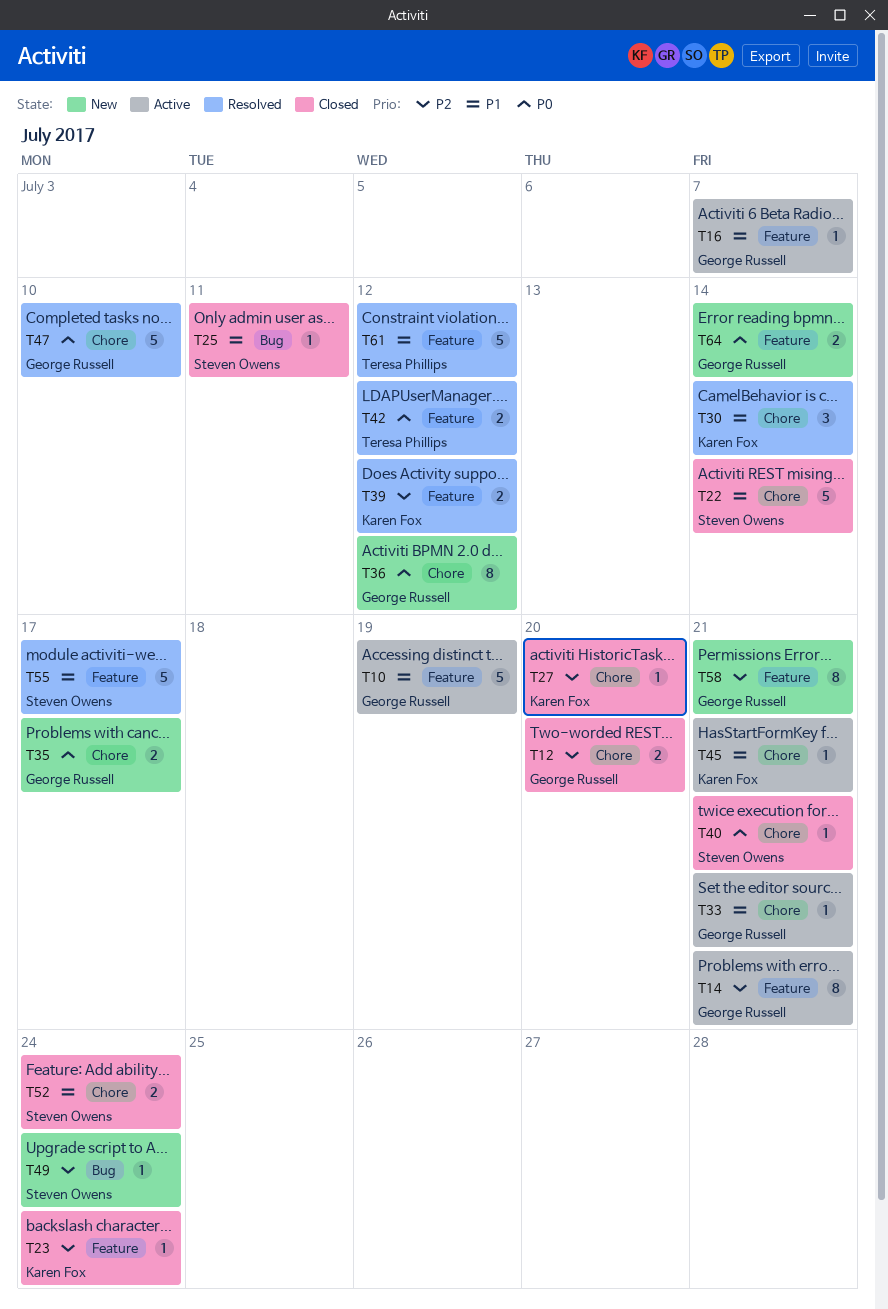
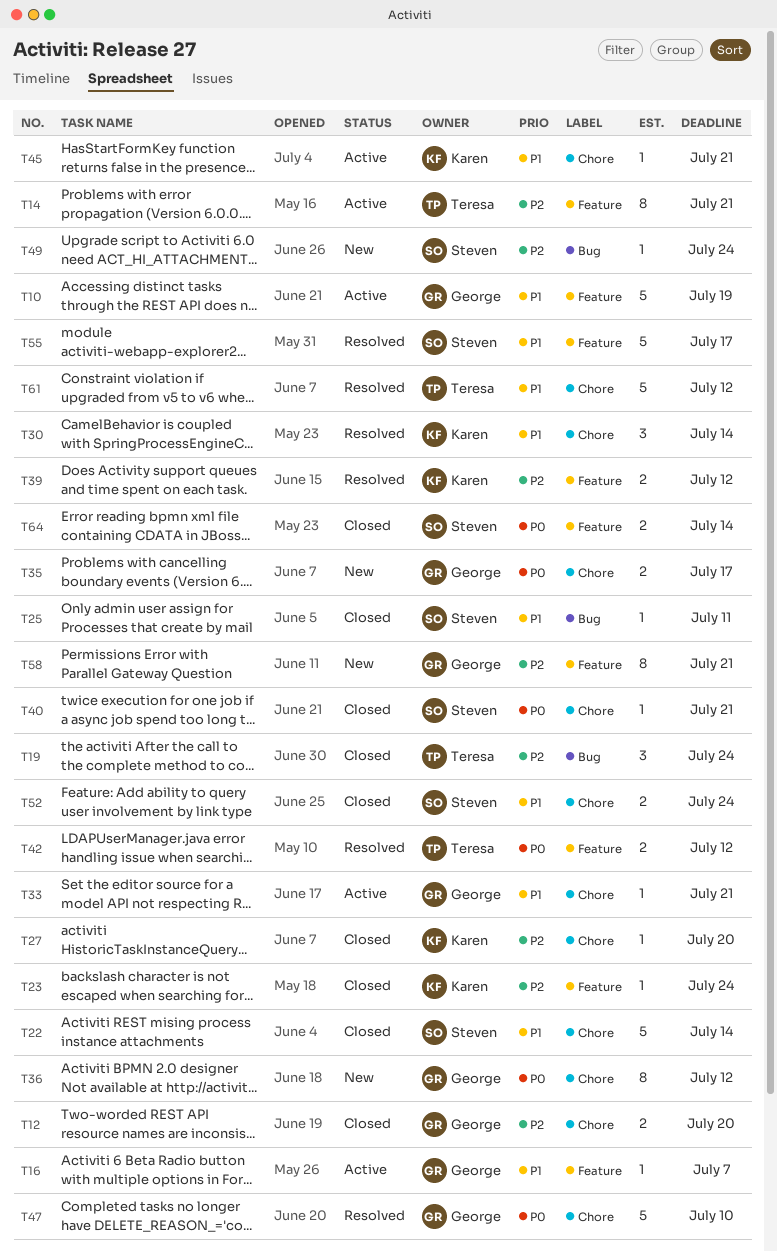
T14, owner: George Russell -> Teresa Phillips
T19: none -> present
T61, label: Feature -> Chore
T64, status: New -> Closed
T64, owner: George Russell -> Steven Owens

